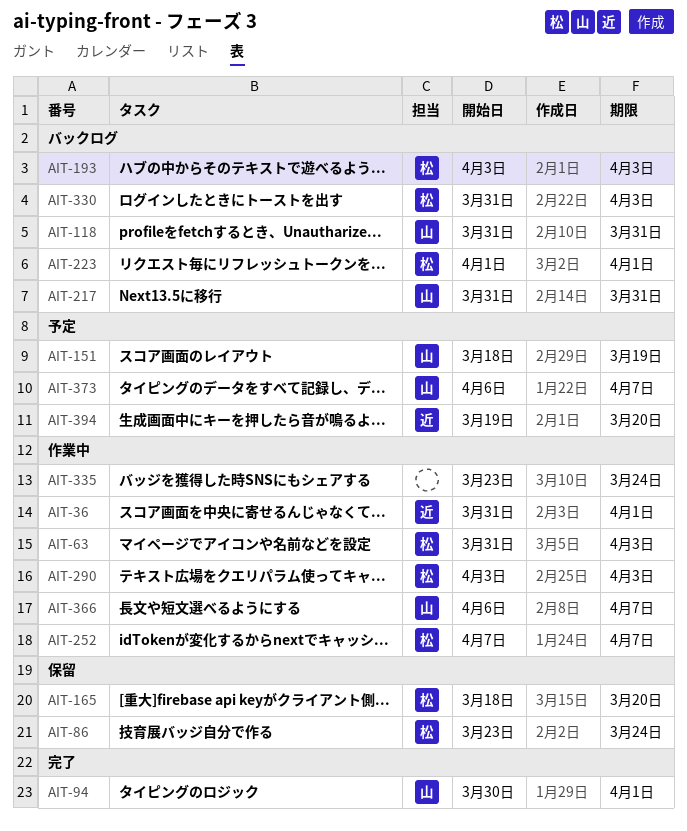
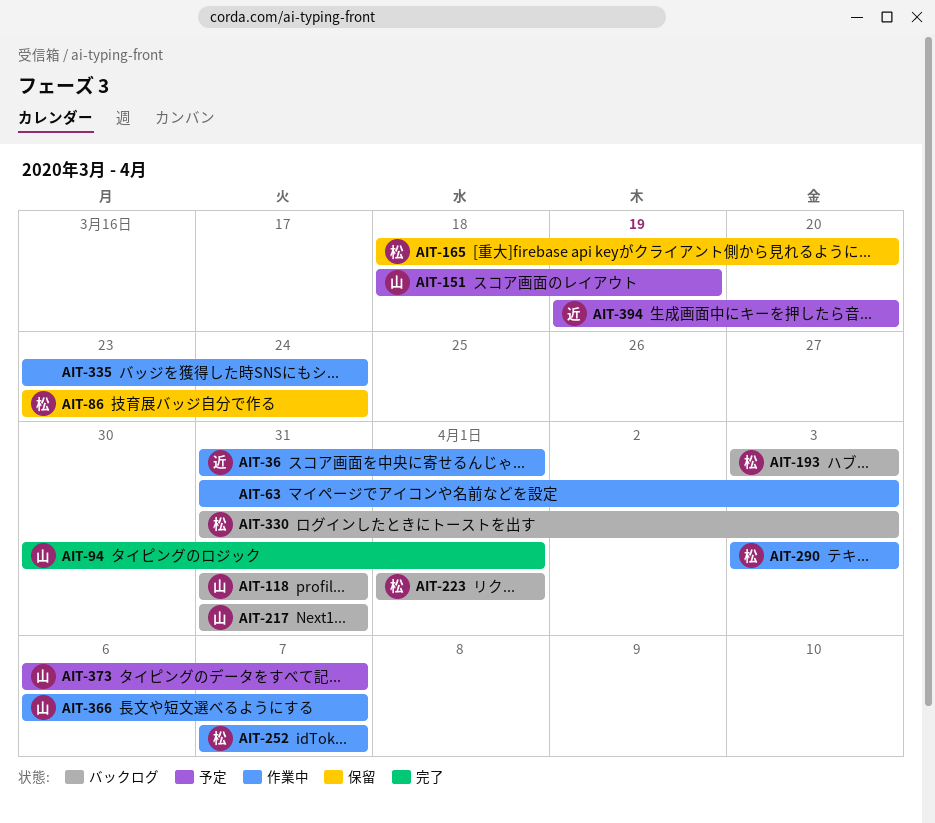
AIT-63, owner: 松 -> none

